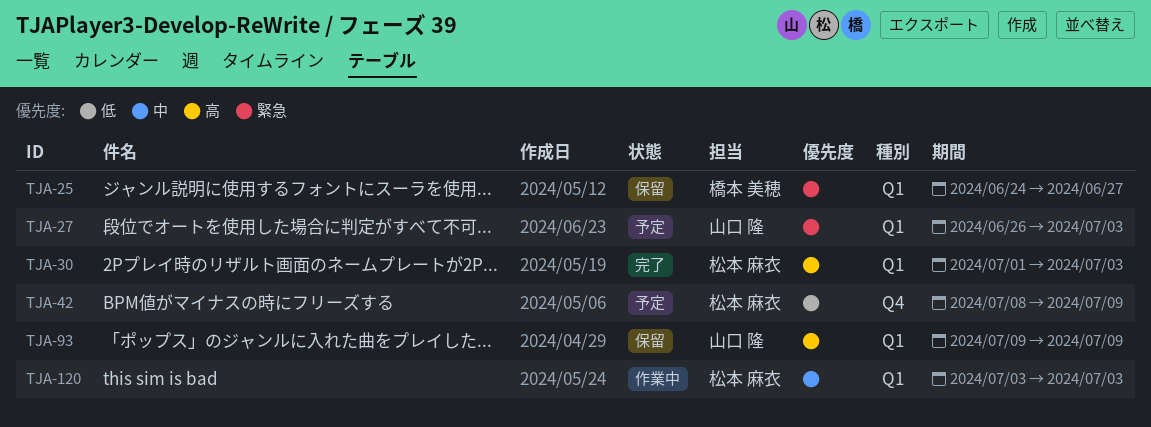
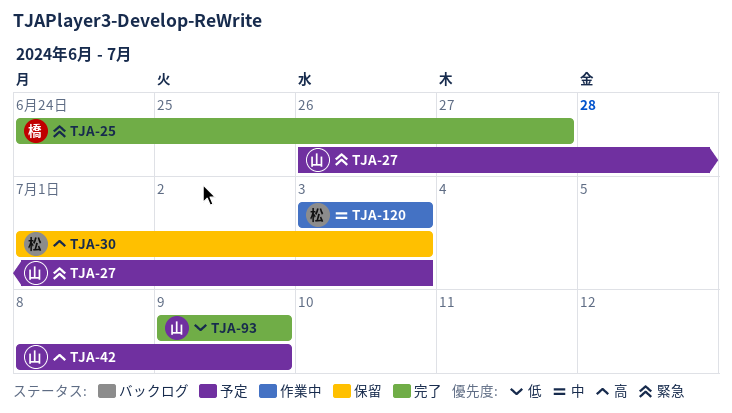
TJA-25, status: 保留 -> 完了
TJA-30, status: 完了 -> 保留
TJA-42, owner: 松本 麻衣 -> 山口 隆
TJA-42, priority: 低 -> 高
TJA-93, status: 保留 -> 完了
TJA-93, priority: 高 -> 低

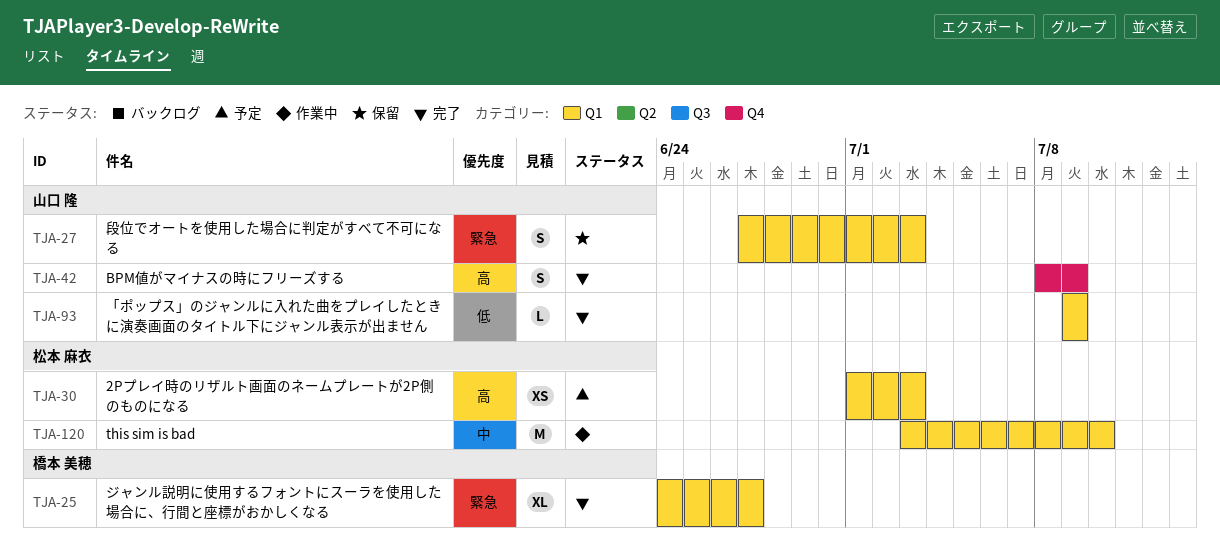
TJA-27, status: 予定 -> 保留
TJA-27, start: Jun 26 -> Jun 27
TJA-30, status: 保留 -> 予定
TJA-42, status: 予定 -> 完了
TJA-120, due: Jul 3 -> Jul 10

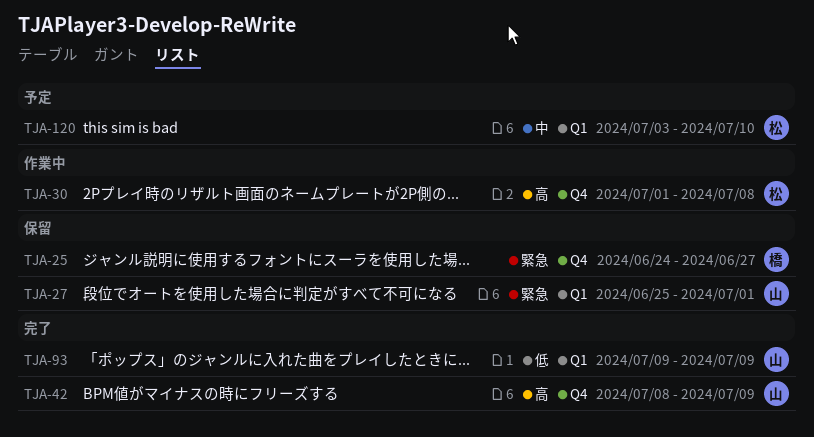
TJA-25, status: 完了 -> 保留
TJA-25, label: Q1 -> Q4
TJA-27, start: Jun 27 -> Jun 25
TJA-27, due: Jul 3 -> Jul 1
TJA-30, status: 予定 -> 作業中
TJA-30, label: Q1 -> Q4
TJA-30, due: Jul 3 -> Jul 8
TJA-120, status: 作業中 -> 予定

